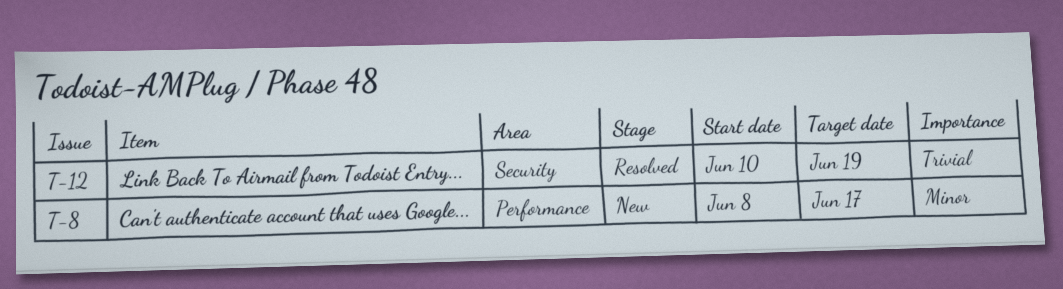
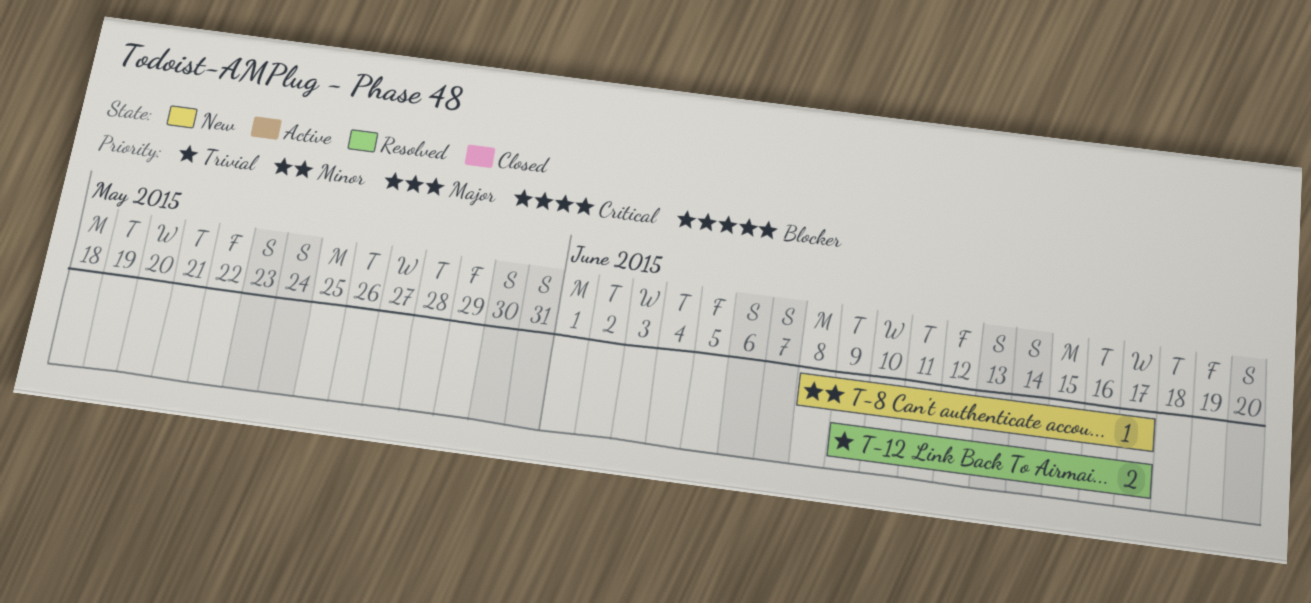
T-12, start: Jun 10 -> Jun 9
T-12, due: Jun 19 -> Jun 17

